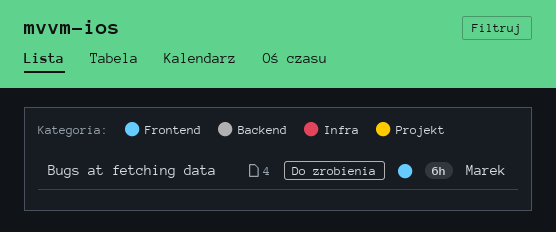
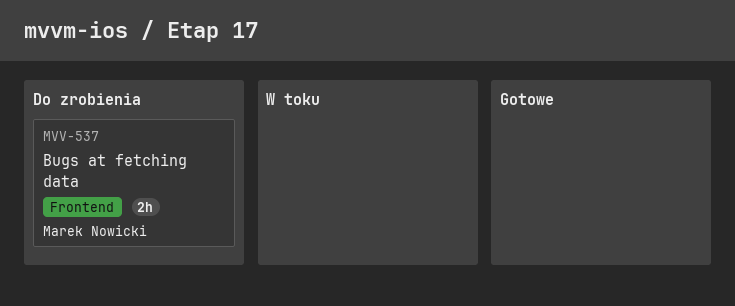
Bugs at fetching data, estimate: 6h -> 2h

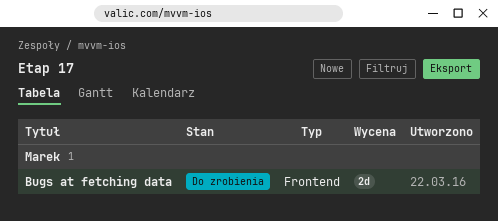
Bugs at fetching data, estimate: 2h -> 2d

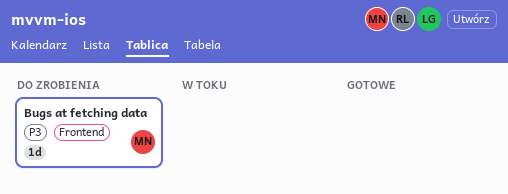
Bugs at fetching data, estimate: 2d -> 1d

